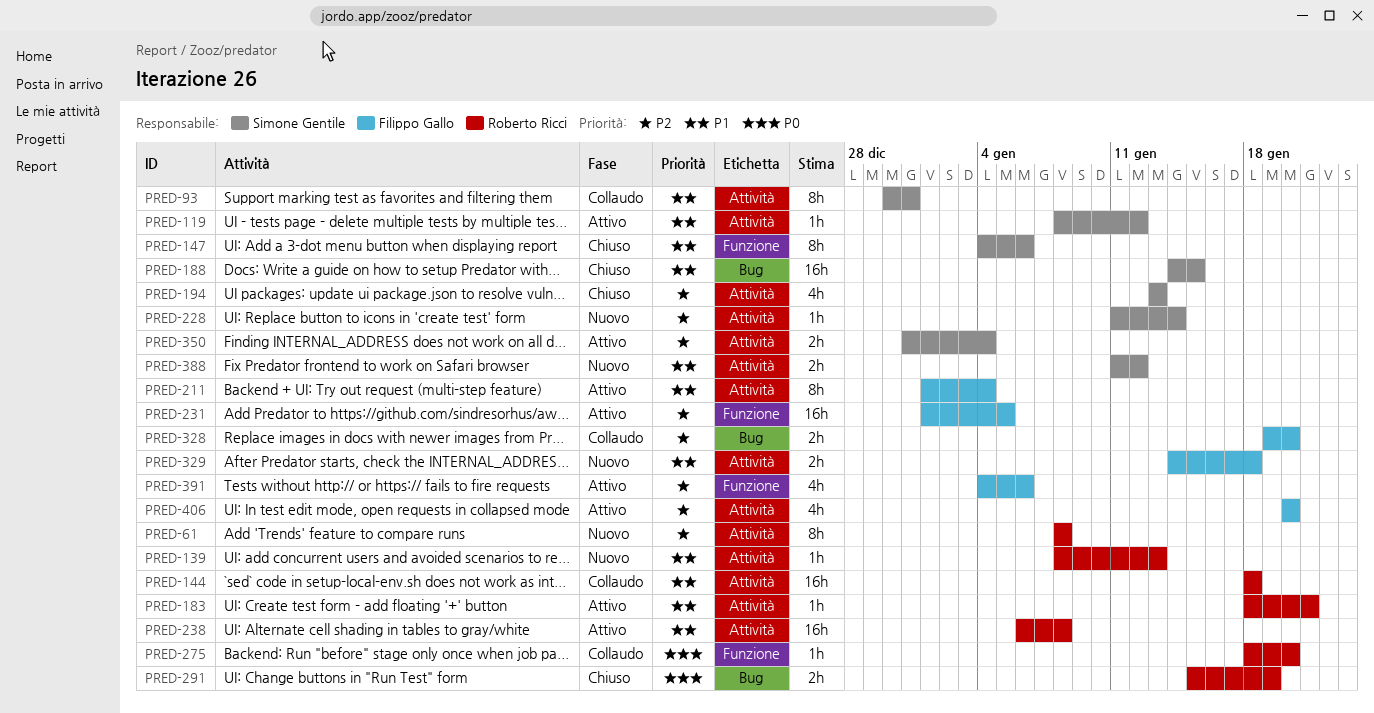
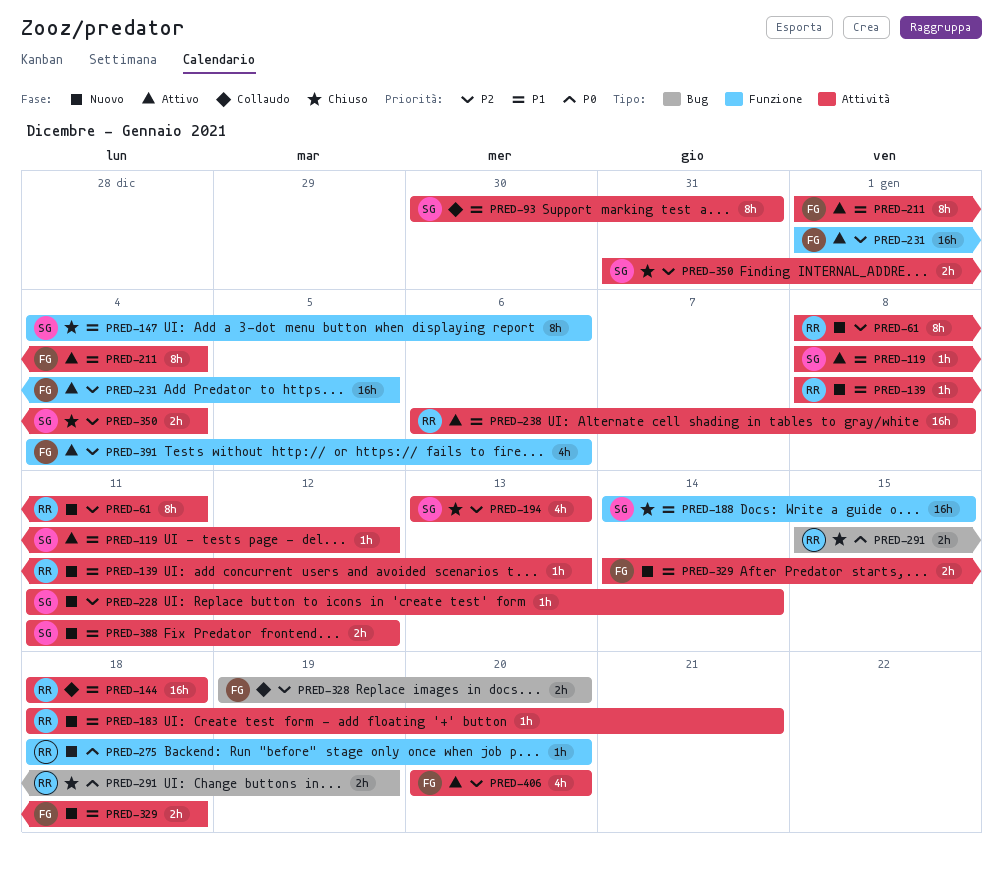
PRED-61, due: Jan 8 -> Jan 11
PRED-183, status: Attivo -> Nuovo
PRED-188, label: Bug -> Funzione
PRED-275, status: Collaudo -> Nuovo
PRED-350, status: Attivo -> Chiuso

